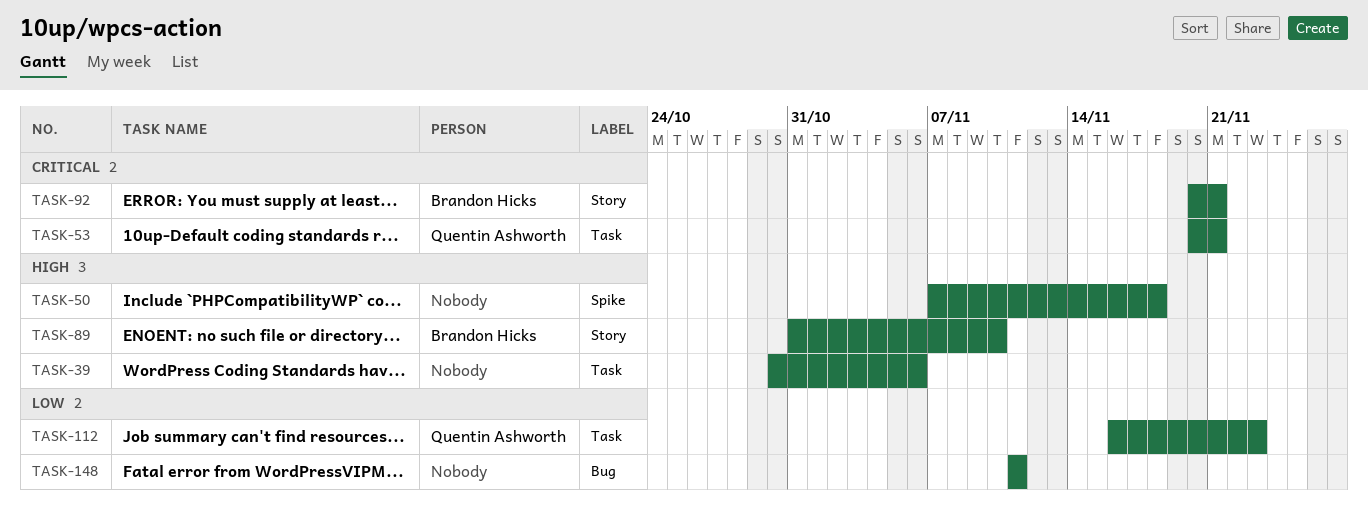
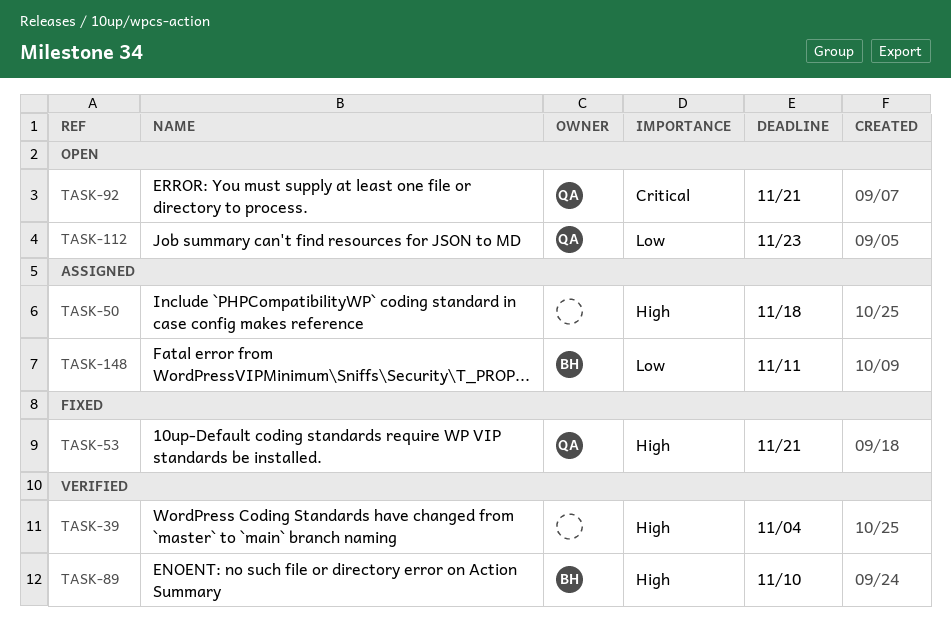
TASK-39, due: Nov 6 -> Nov 4
TASK-53, priority: Critical -> High
TASK-92, owner: Brandon Hicks -> Quentin Ashworth
TASK-148, owner: none -> Brandon Hicks

